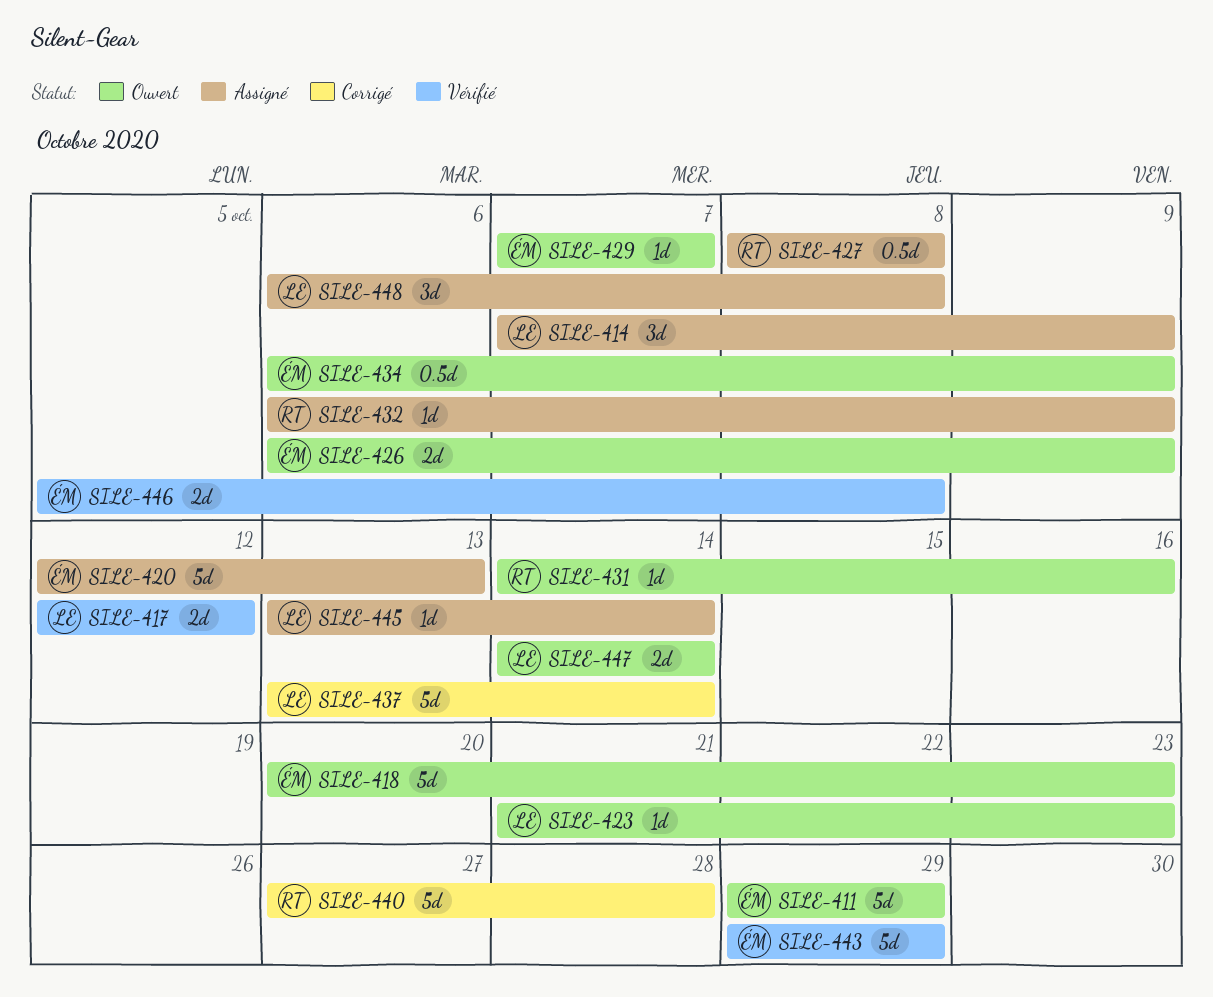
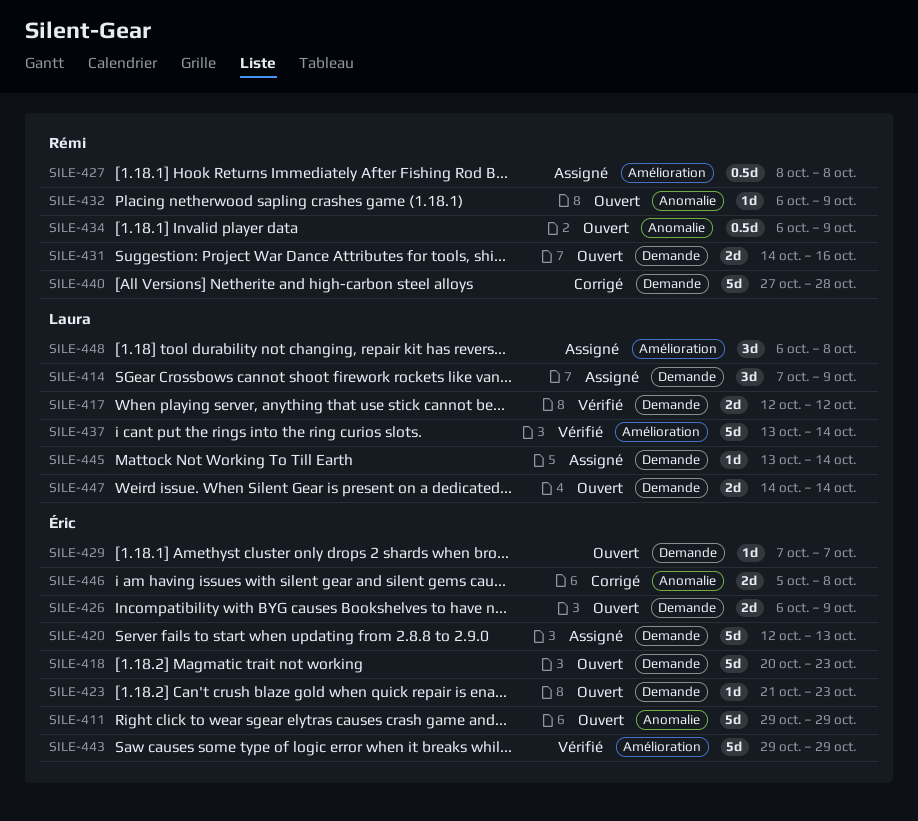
SILE-423, owner: Laura -> Éric
SILE-431, estimate: 1d -> 2d
SILE-432, status: Assigné -> Ouvert
SILE-434, owner: Éric -> Rémi
SILE-437, status: Corrigé -> Vérifié
SILE-446, status: Vérifié -> Corrigé

